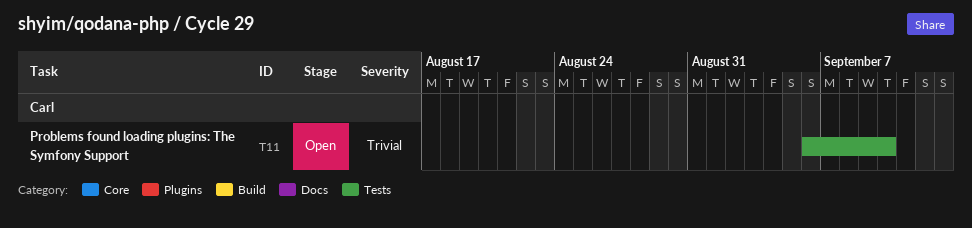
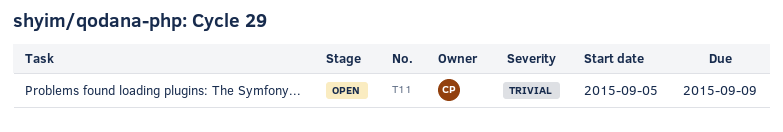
T11, start: Sep 6 -> Sep 5
T11, due: Sep 10 -> Sep 9

